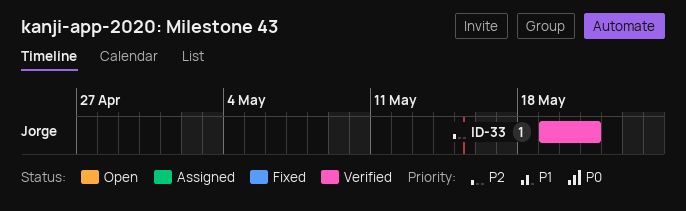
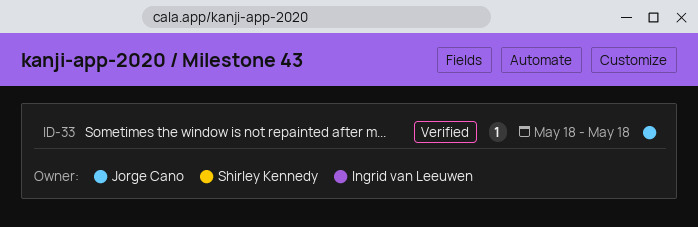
ID-33, start: May 19 -> May 18
ID-33, due: May 21 -> May 18

